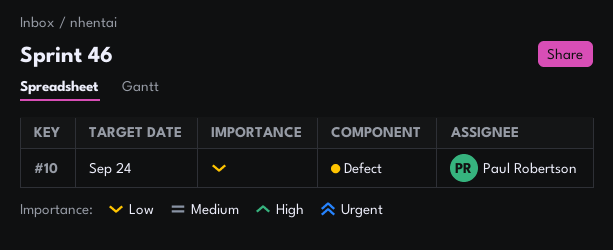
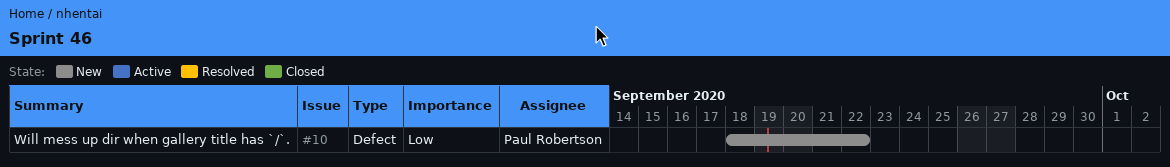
#10, due: Sep 24 -> Sep 22

